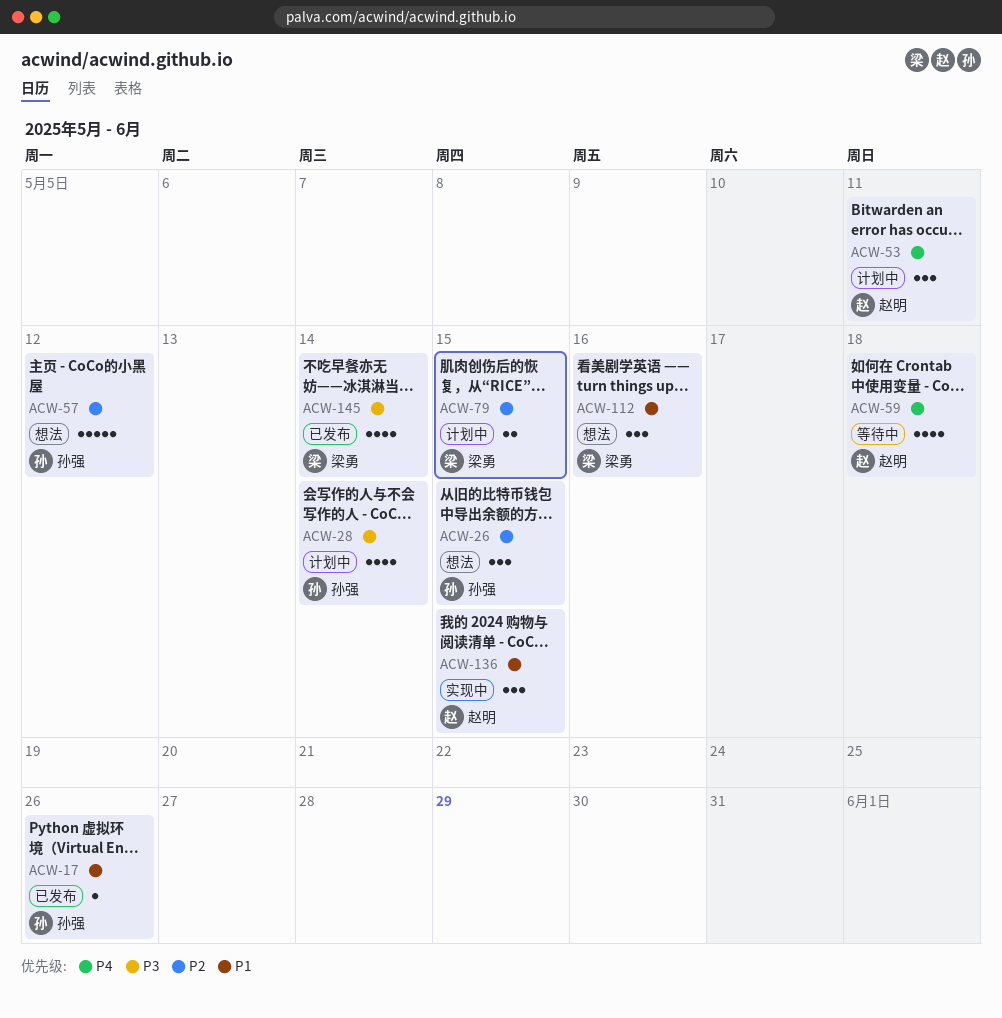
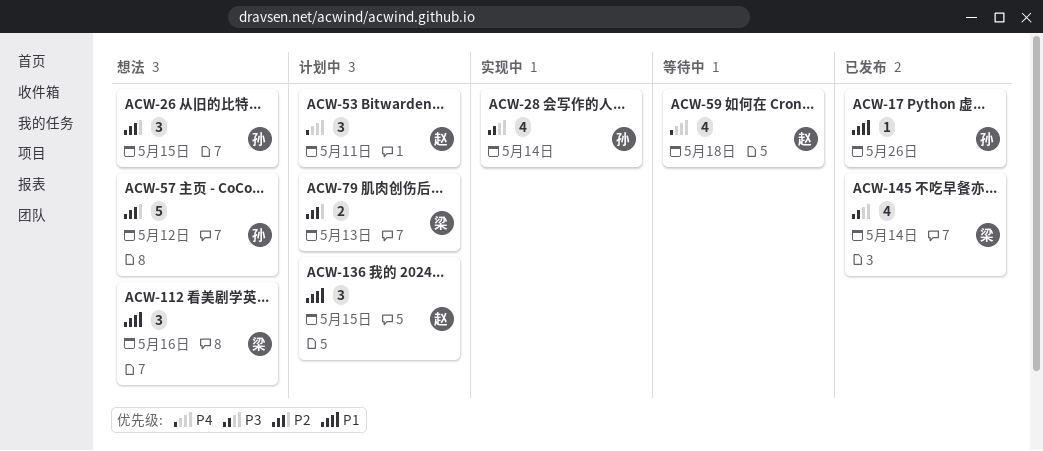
ACW-28, status: 计划中 -> 实现中
ACW-79, due: May 15 -> May 13
ACW-136, status: 实现中 -> 计划中

